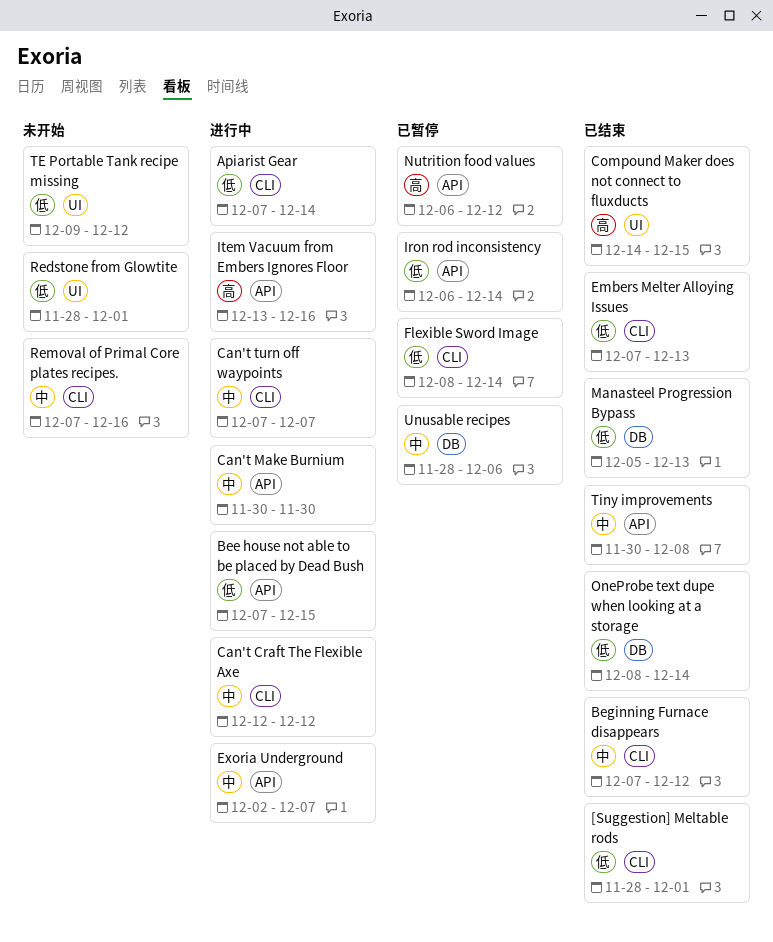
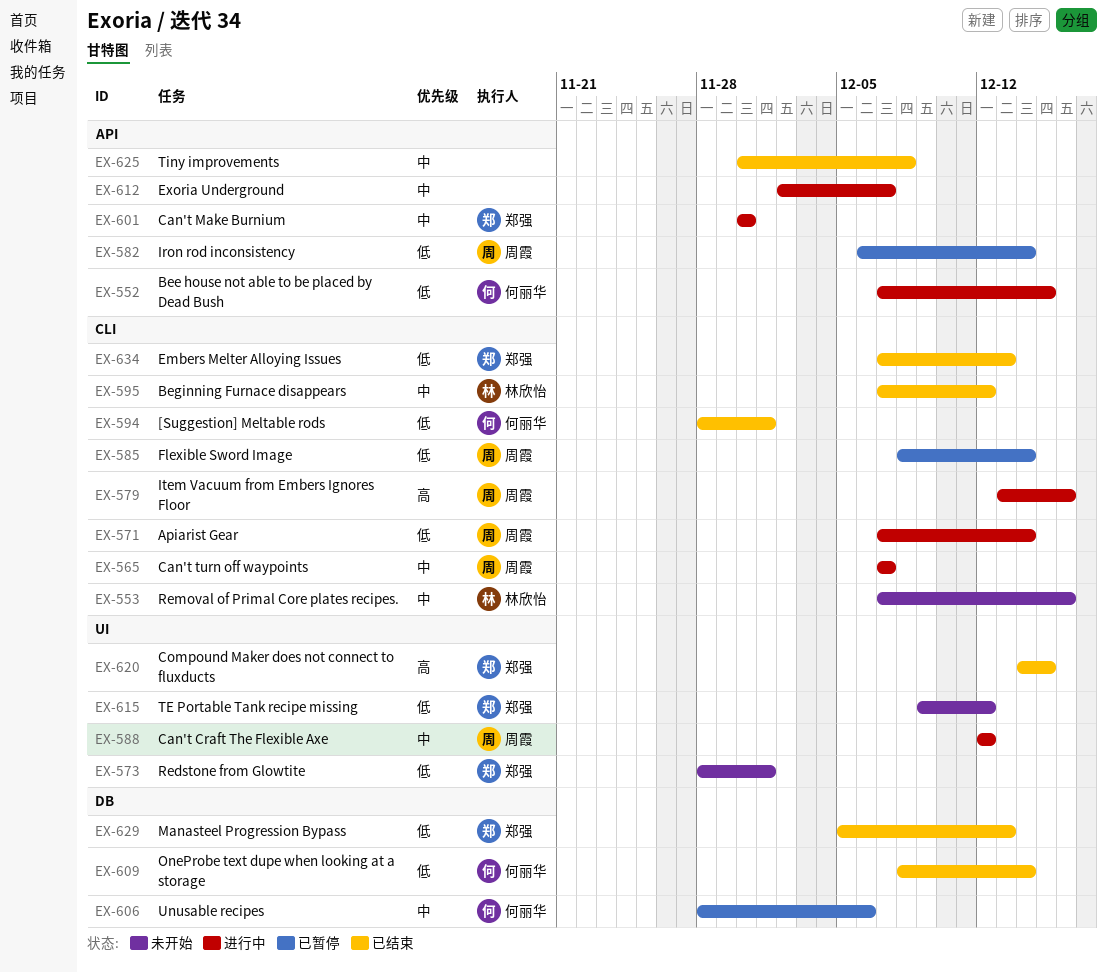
Can't Craft The Flexible Axe, label: CLI -> UI
Item Vacuum from Embers Ignores Floor, label: API -> CLI
Nutrition food values: present -> none

